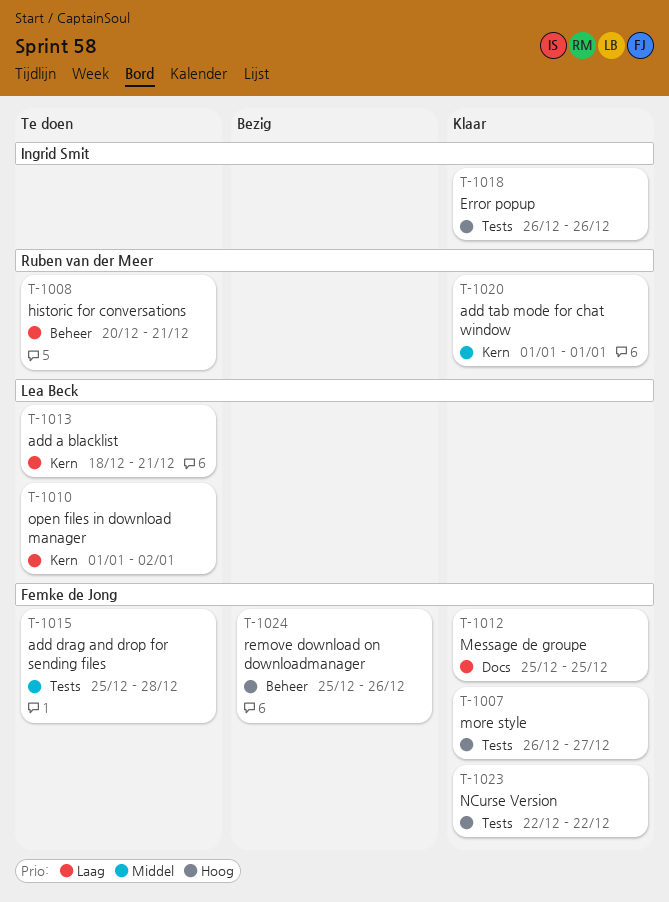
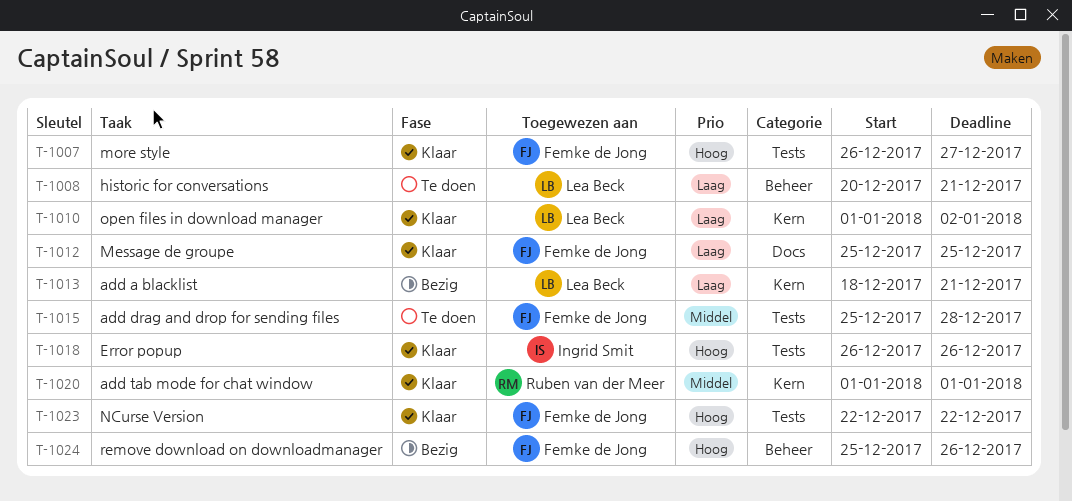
T-1008, owner: Ruben van der Meer -> Lea Beck
T-1010, status: Te doen -> Klaar
T-1013, status: Te doen -> Bezig

